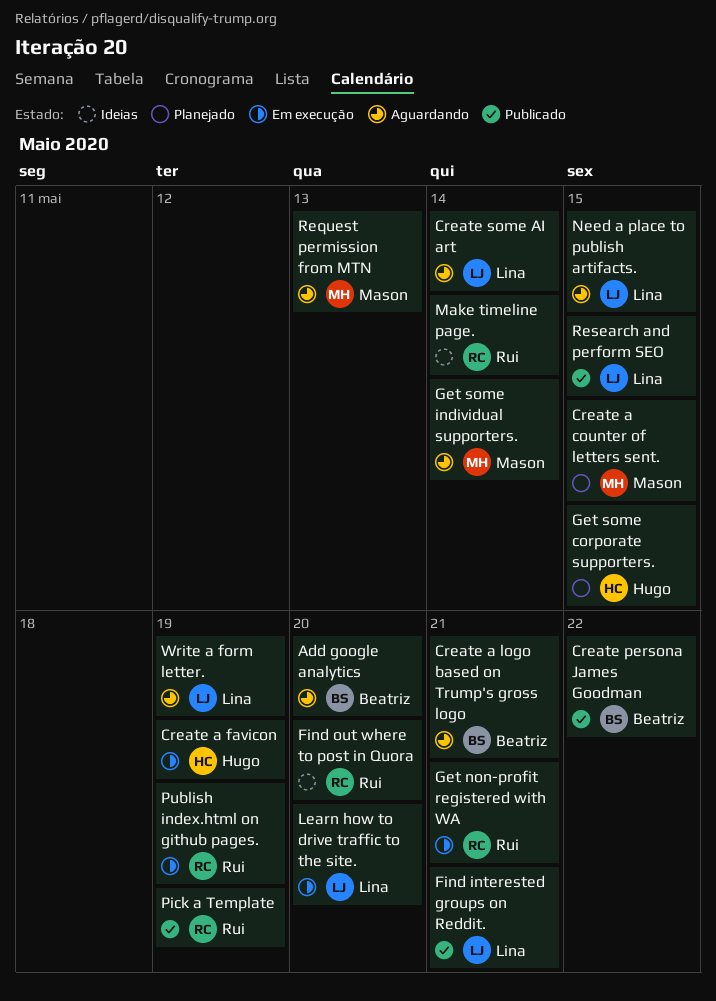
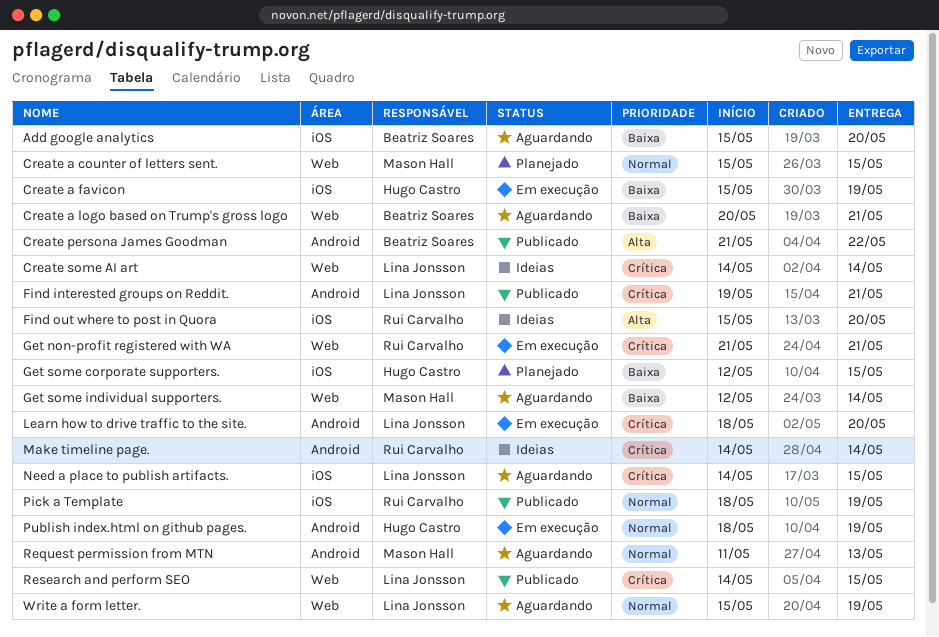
Create some AI art, status: Aguardando -> Ideias
Publish index.html on github pages., owner: Rui Carvalho -> Hugo Castro

